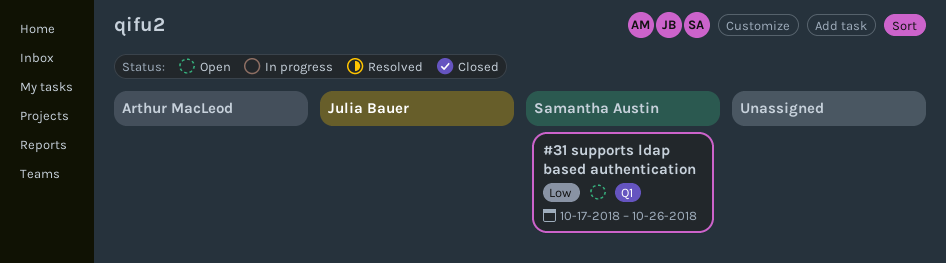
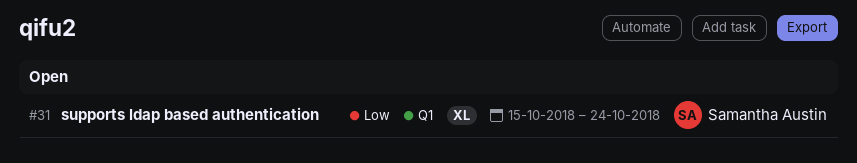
#31, start: Oct 17 -> Oct 15
#31, due: Oct 26 -> Oct 24

